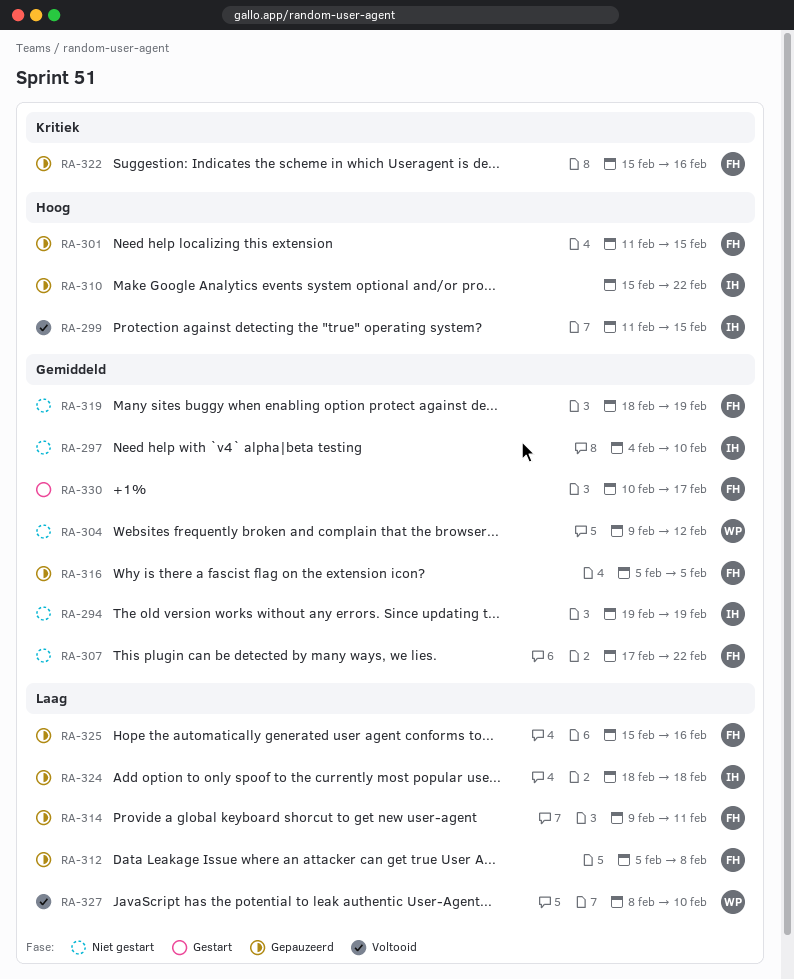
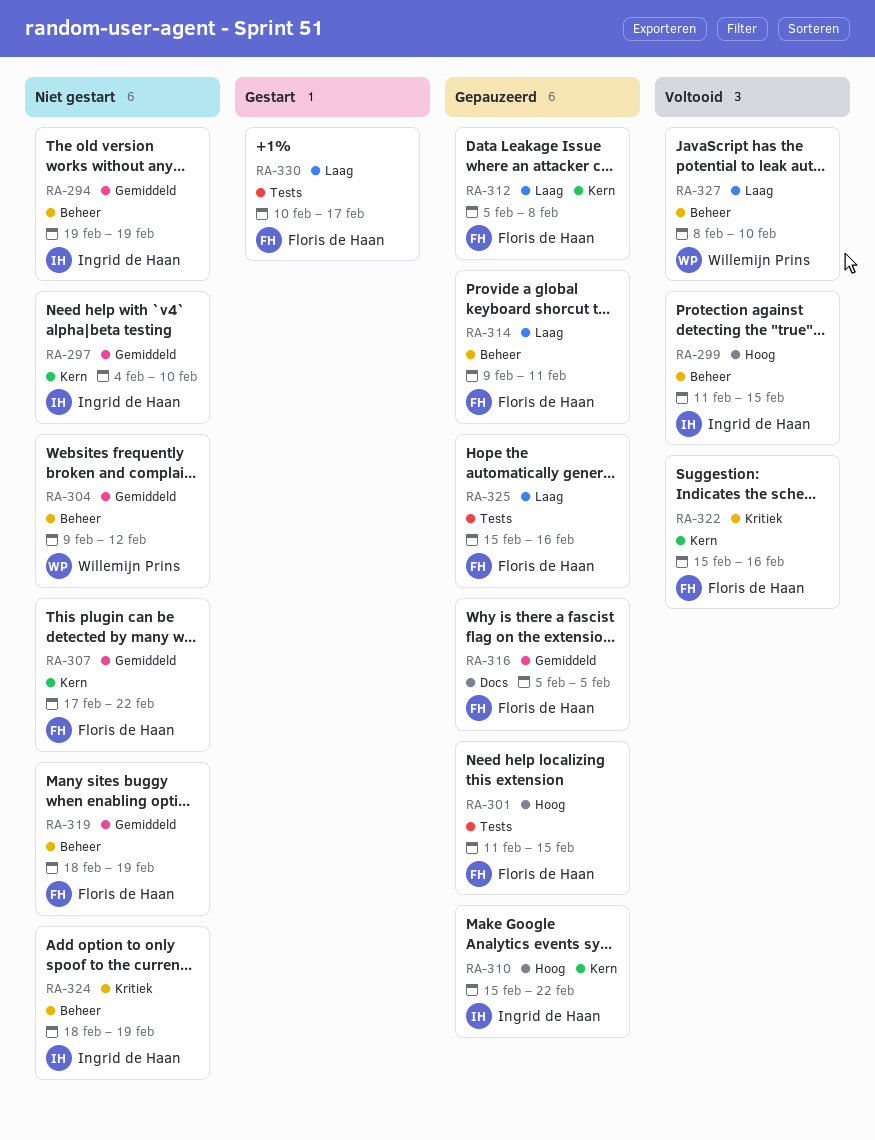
RA-322, status: Gepauzeerd -> Voltooid
RA-324, status: Gepauzeerd -> Niet gestart
RA-324, priority: Laag -> Kritiek
RA-324, due: Feb 18 -> Feb 19
RA-330, priority: Gemiddeld -> Laag

